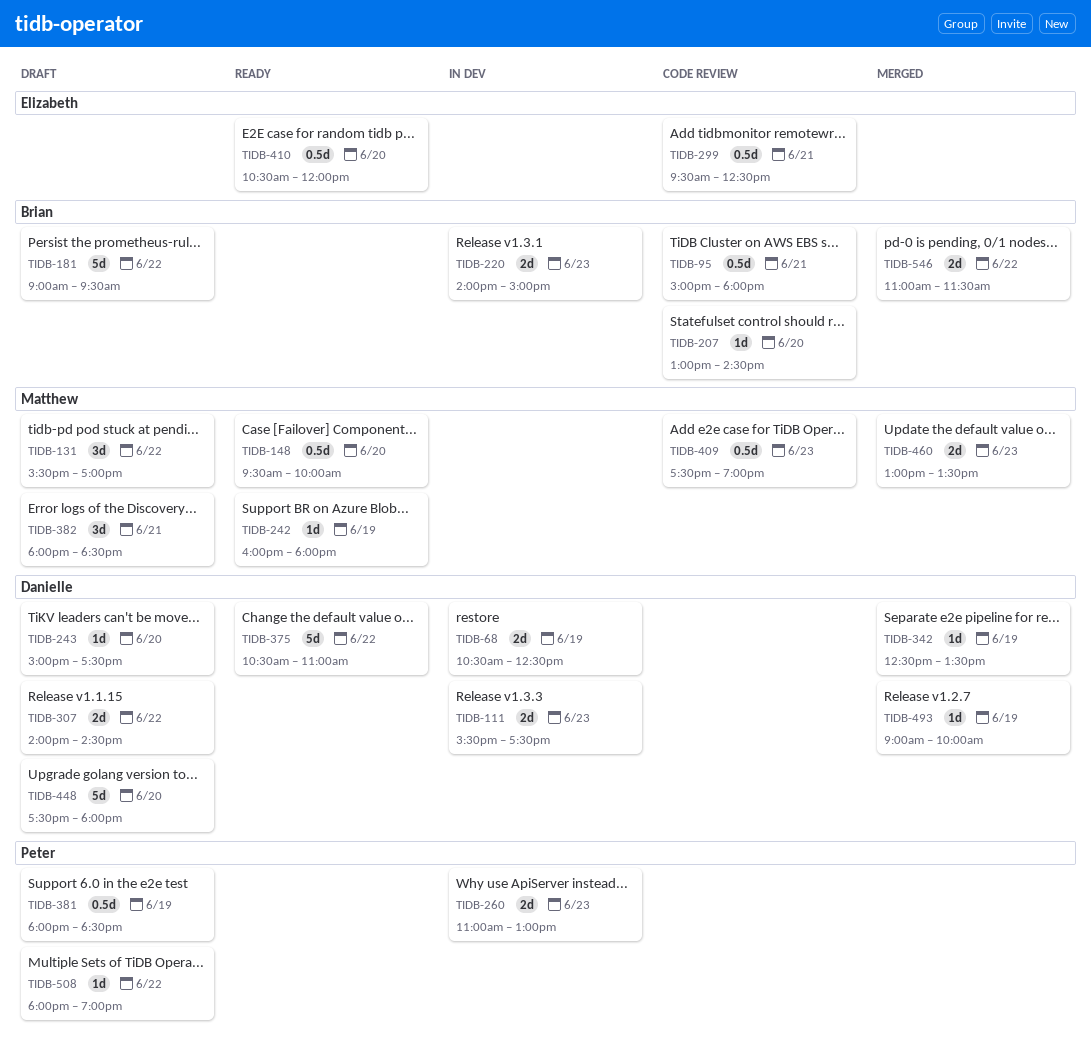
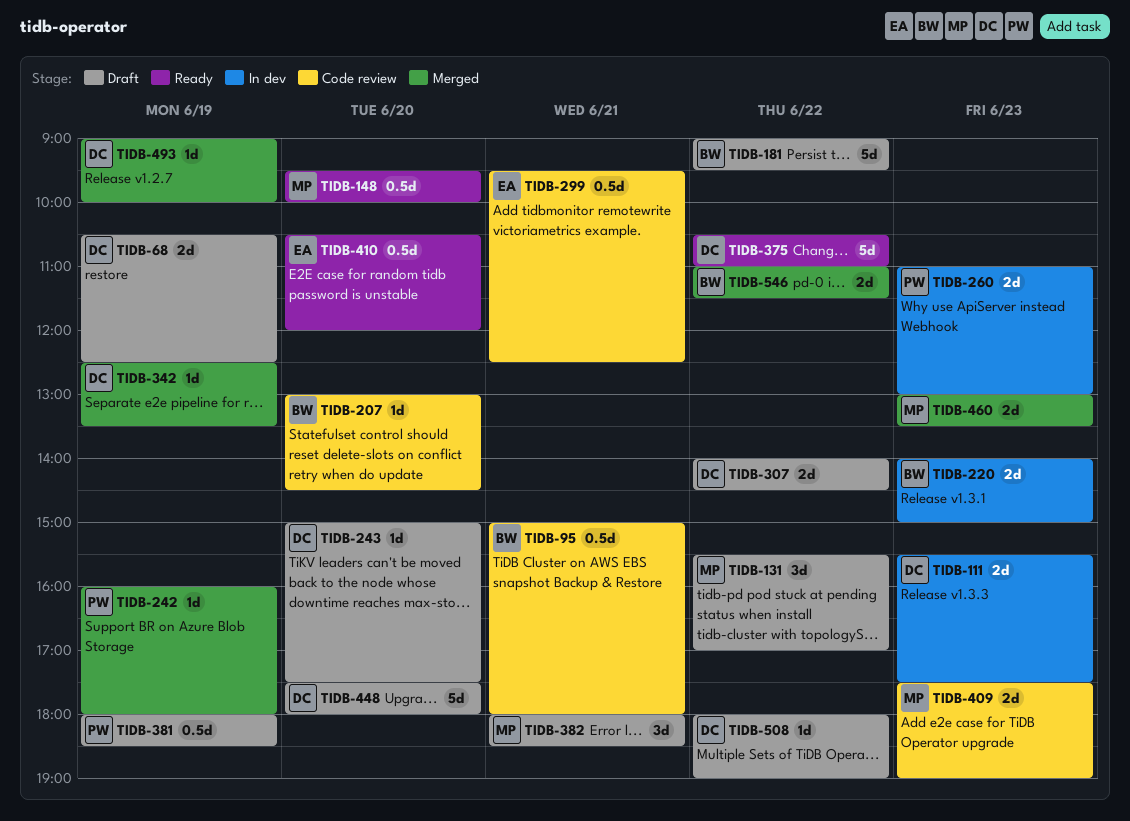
TIDB-68, status: In dev -> Draft
TIDB-242, status: Ready -> Merged
TIDB-242, owner: Matthew -> Peter
TIDB-409, estimate: 0.5d -> 2d
TIDB-508, owner: Peter -> Danielle

